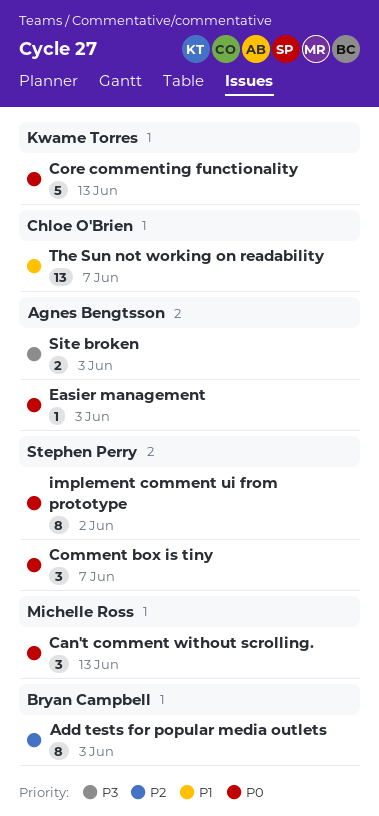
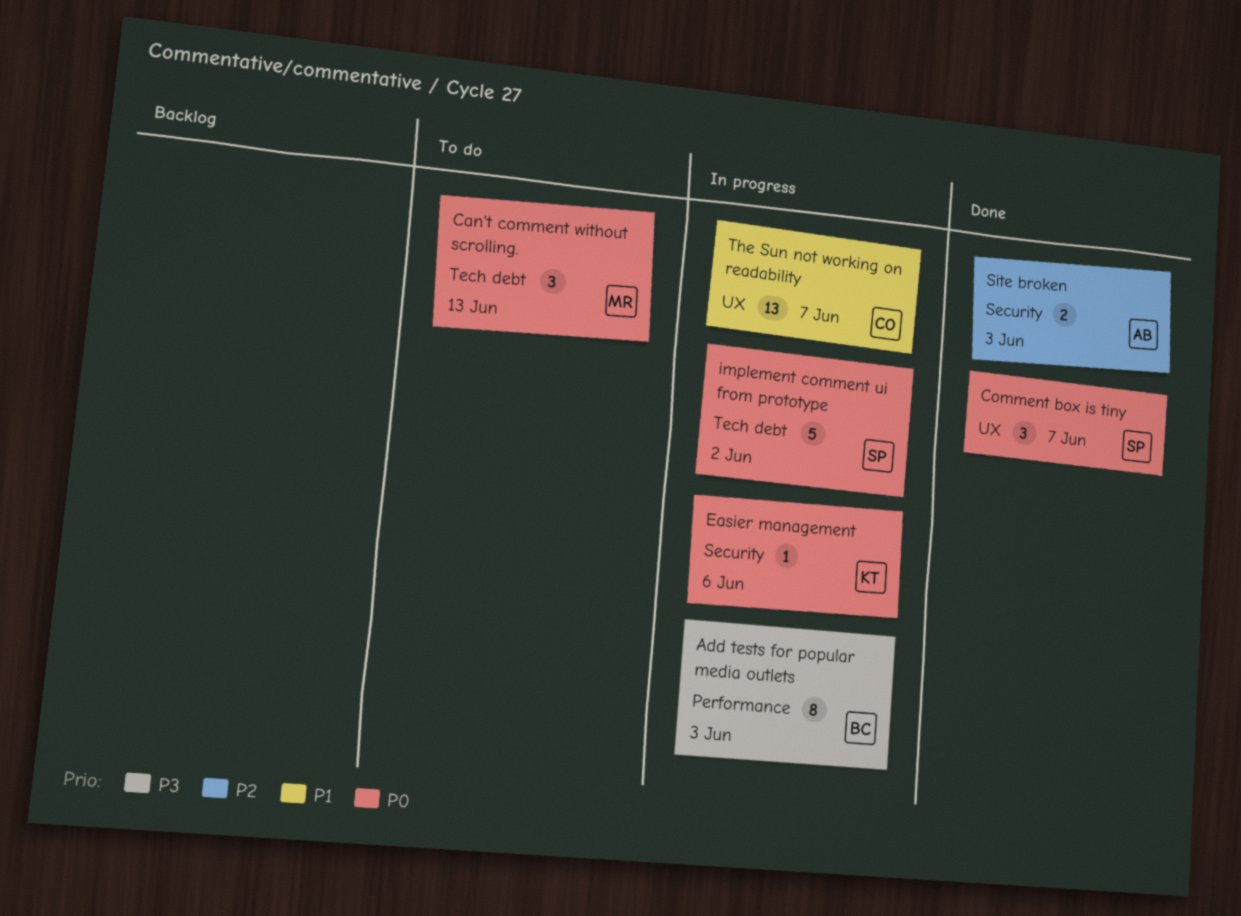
Add tests for popular media outlets, priority: P2 -> P3
Core commenting functionality: present -> none
Easier management, owner: Agnes Bengtsson -> Kwame Torres
Easier management, due: Jun 3 -> Jun 6
implement comment ui from prototype, estimate: 8 -> 5
Site broken, priority: P3 -> P2

